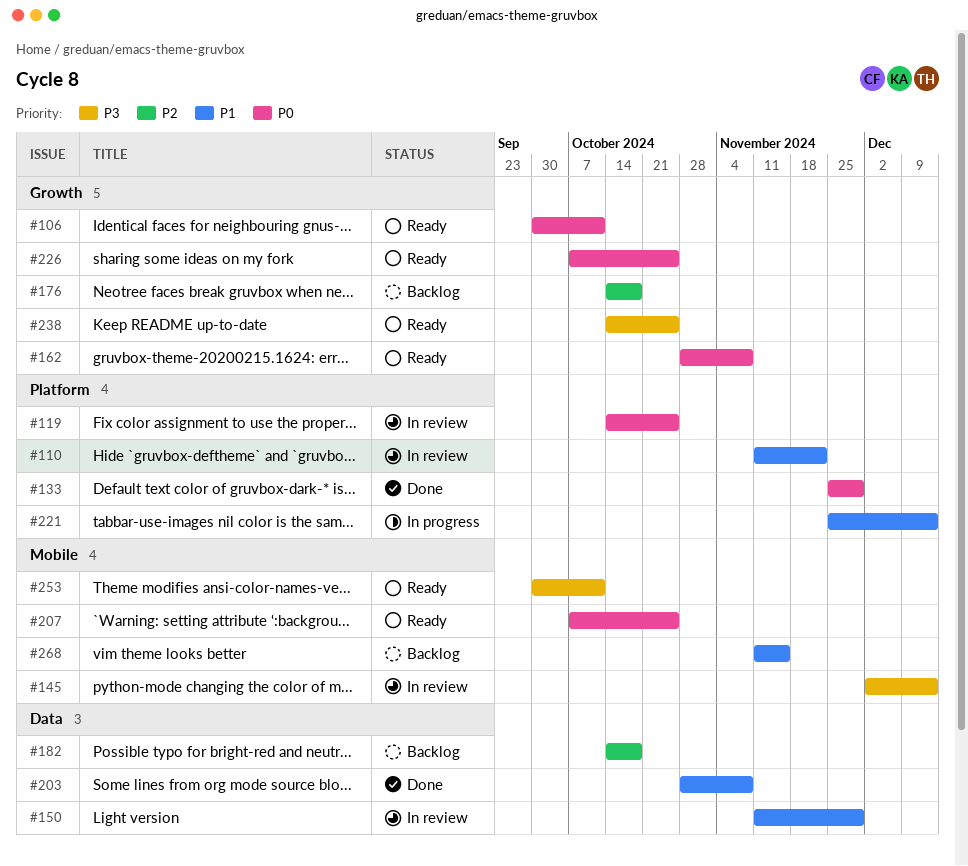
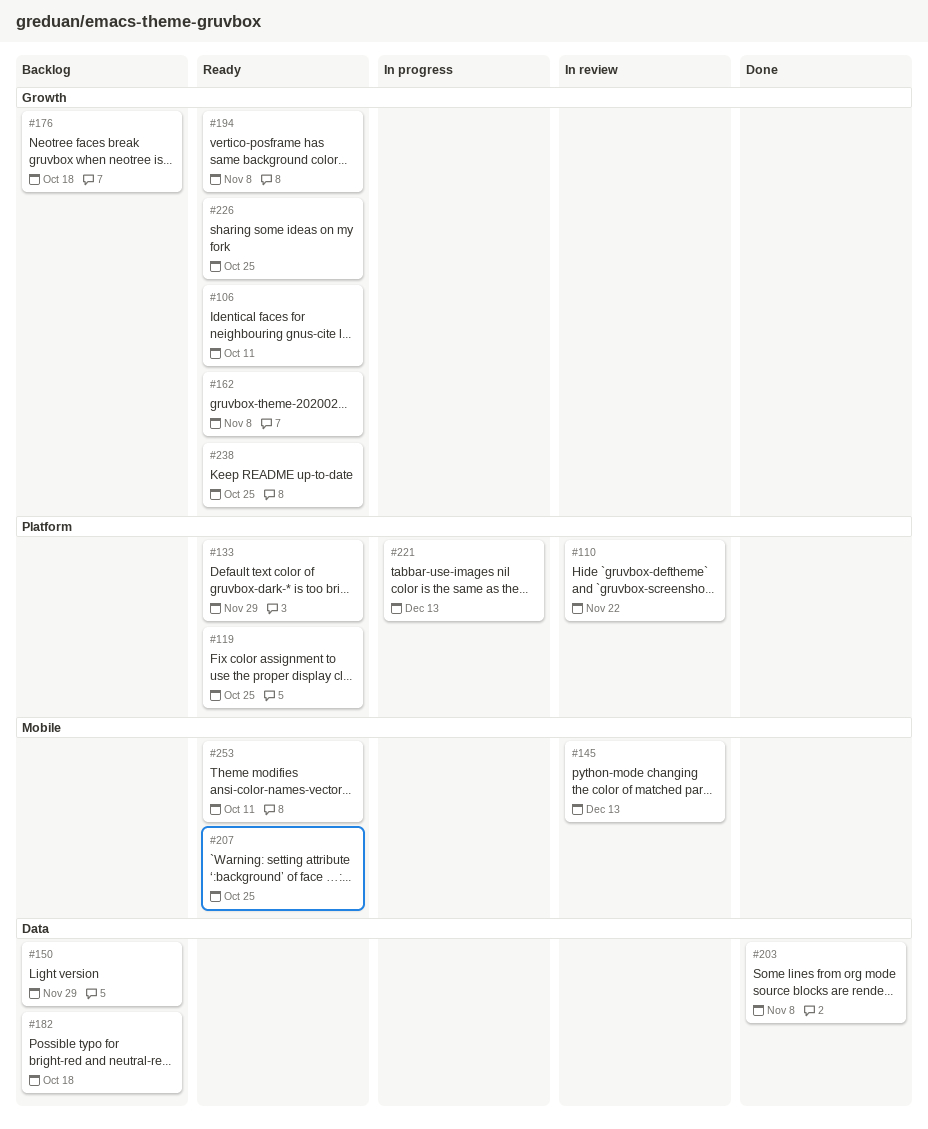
#119, status: In review -> Ready
#133, status: Done -> Ready
#150, status: In review -> Backlog
#194: none -> present
#268: present -> none

